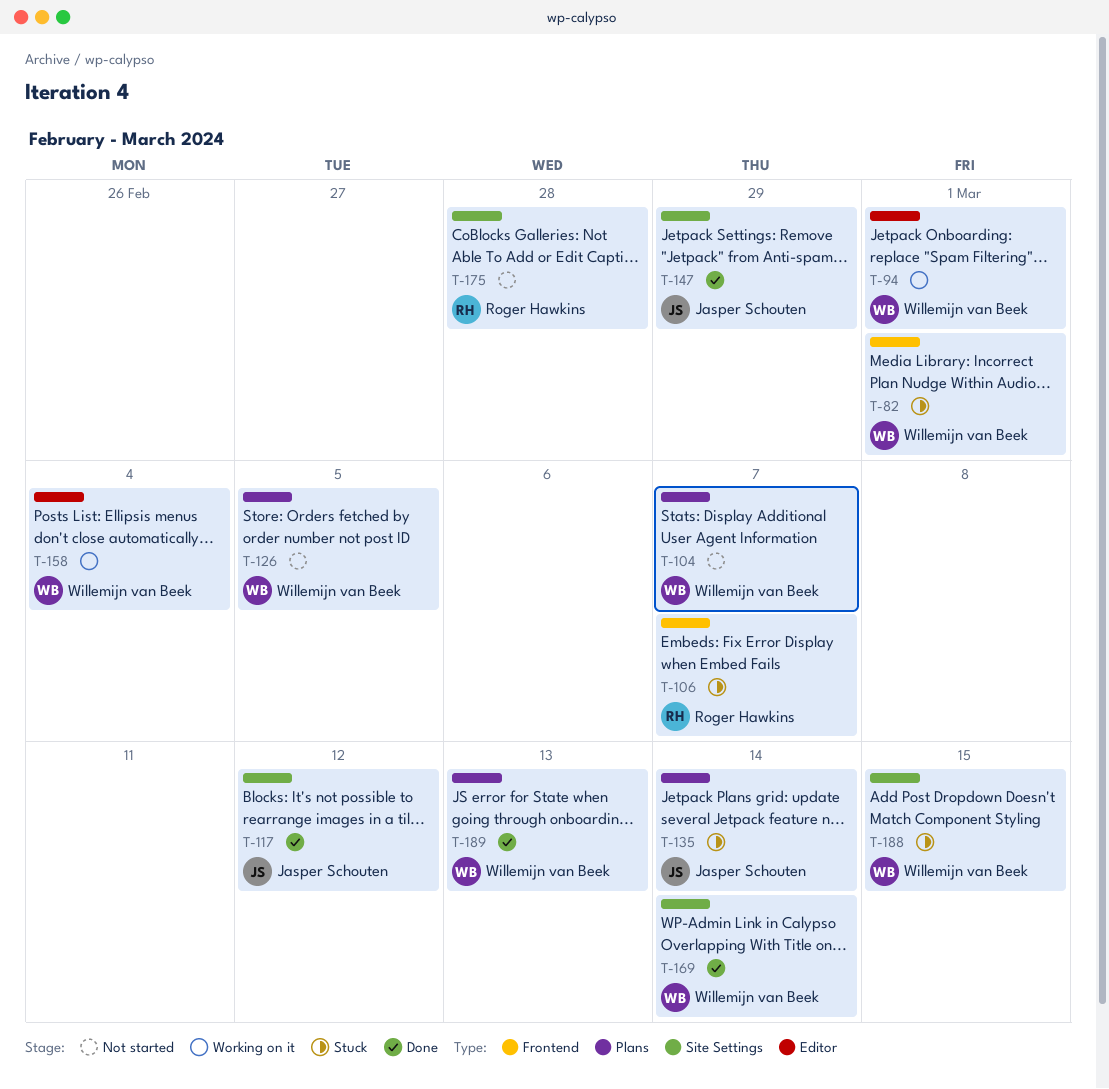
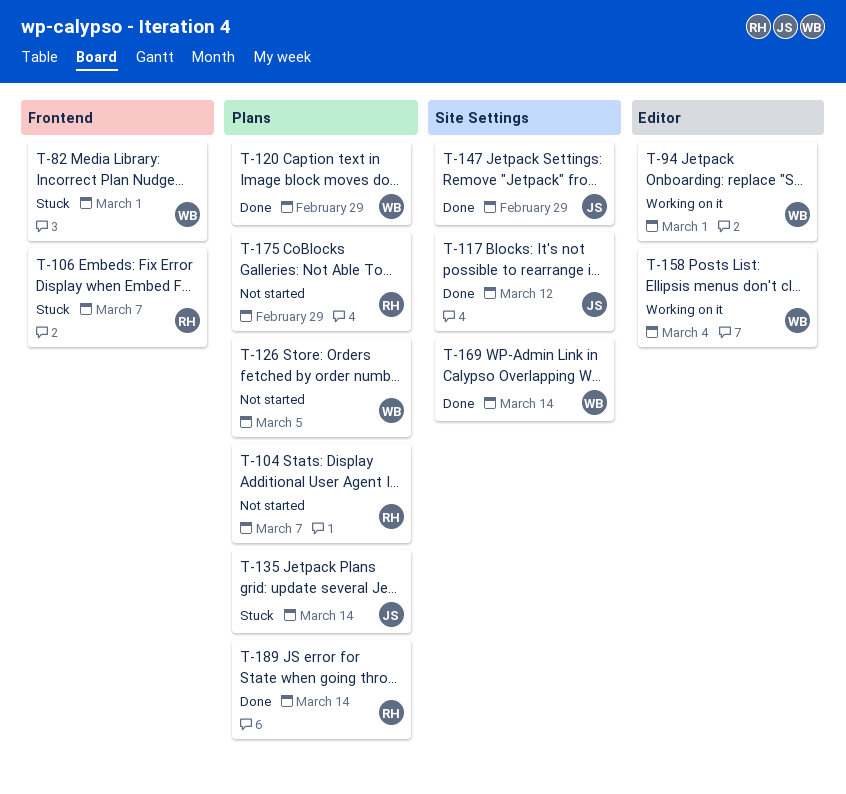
T-104, owner: Willemijn van Beek -> Roger Hawkins
T-120: none -> present
T-175, label: Site Settings -> Plans
T-175, due: Feb 28 -> Feb 29
T-188: present -> none
T-189, owner: Willemijn van Beek -> Roger Hawkins
T-189, due: Mar 13 -> Mar 14

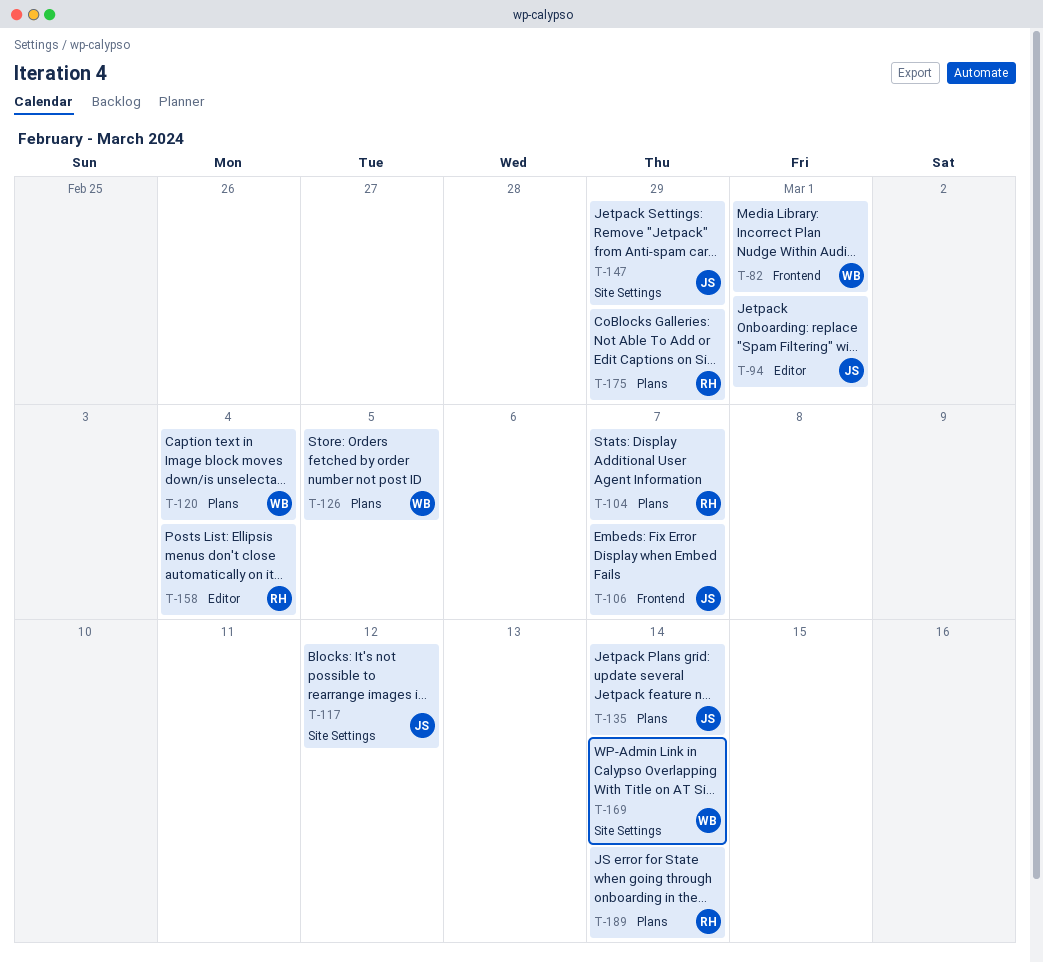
T-94, owner: WB -> JS
T-106, owner: RH -> JS
T-120, due: Feb 29 -> Mar 4
T-158, owner: WB -> RH

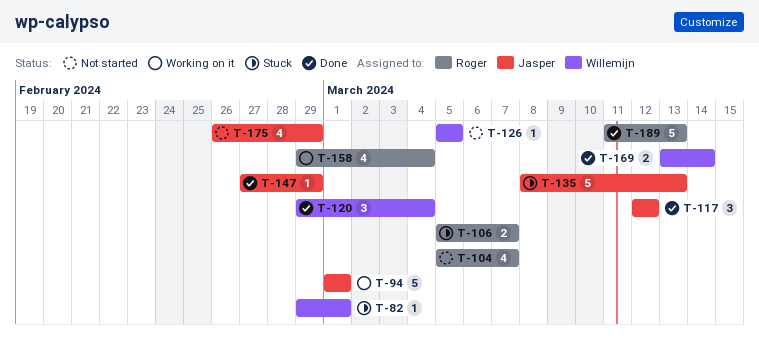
T-106, owner: Jasper -> Roger
T-135, due: Mar 14 -> Mar 13
T-175, owner: Roger -> Jasper
T-189, due: Mar 14 -> Mar 13

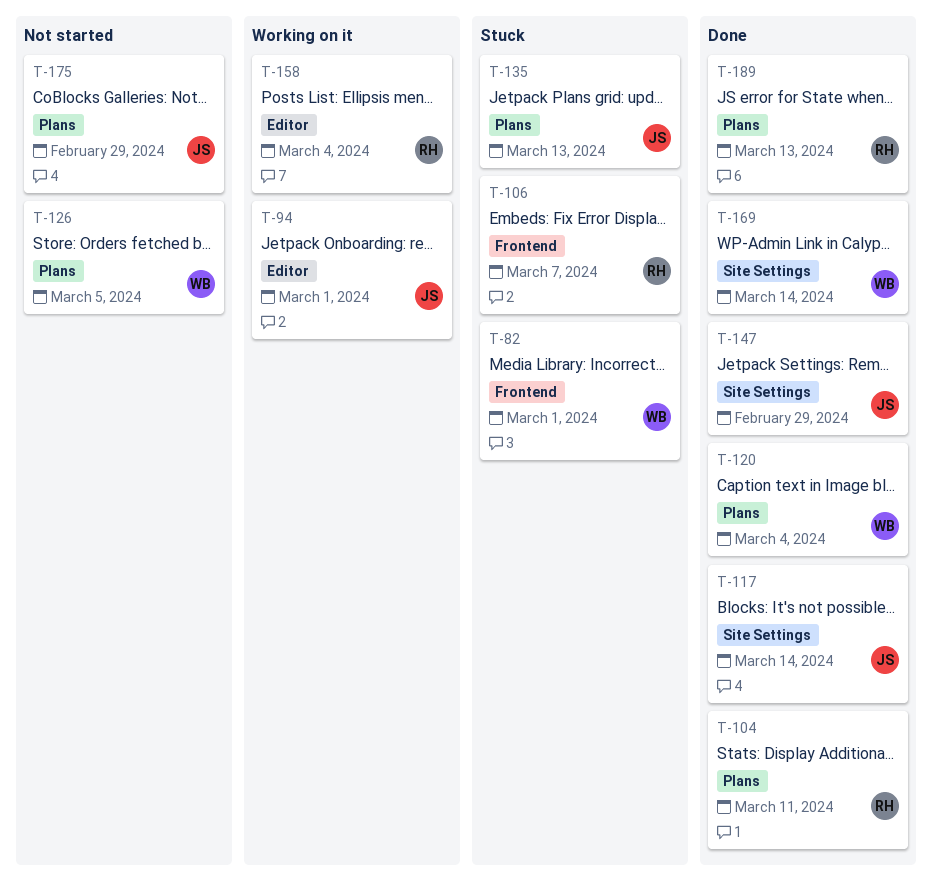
T-104, status: Not started -> Done
T-104, due: Mar 7 -> Mar 11
T-117, due: Mar 12 -> Mar 14

